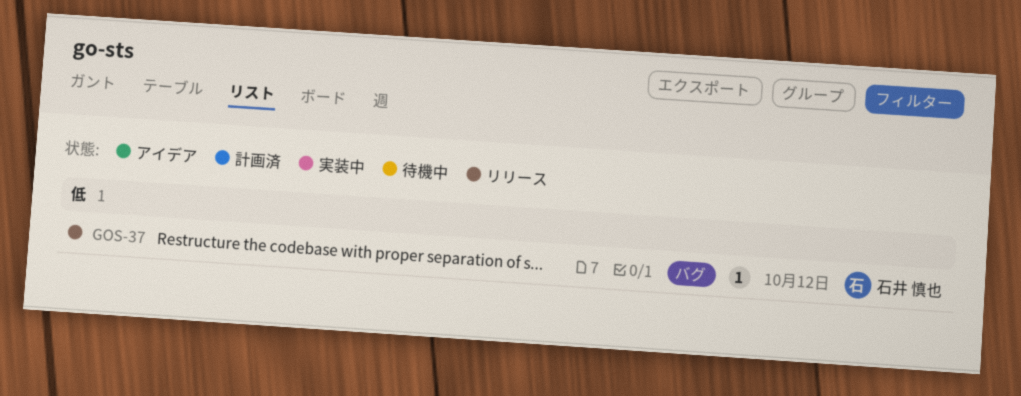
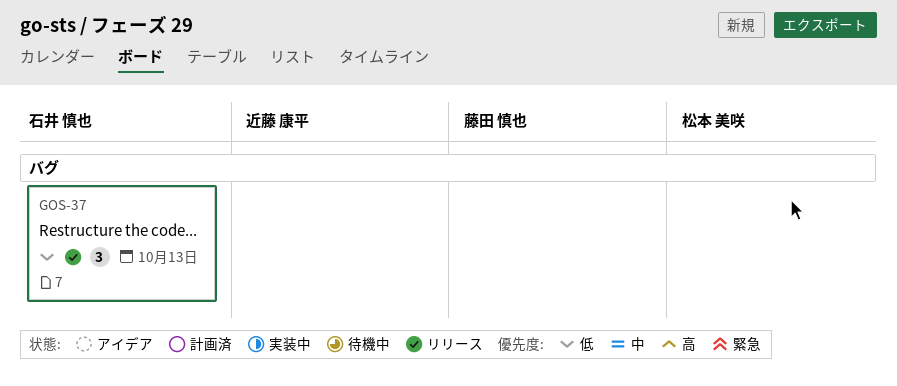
GOS-37, estimate: 1 -> 3
GOS-37, due: Oct 12 -> Oct 13

